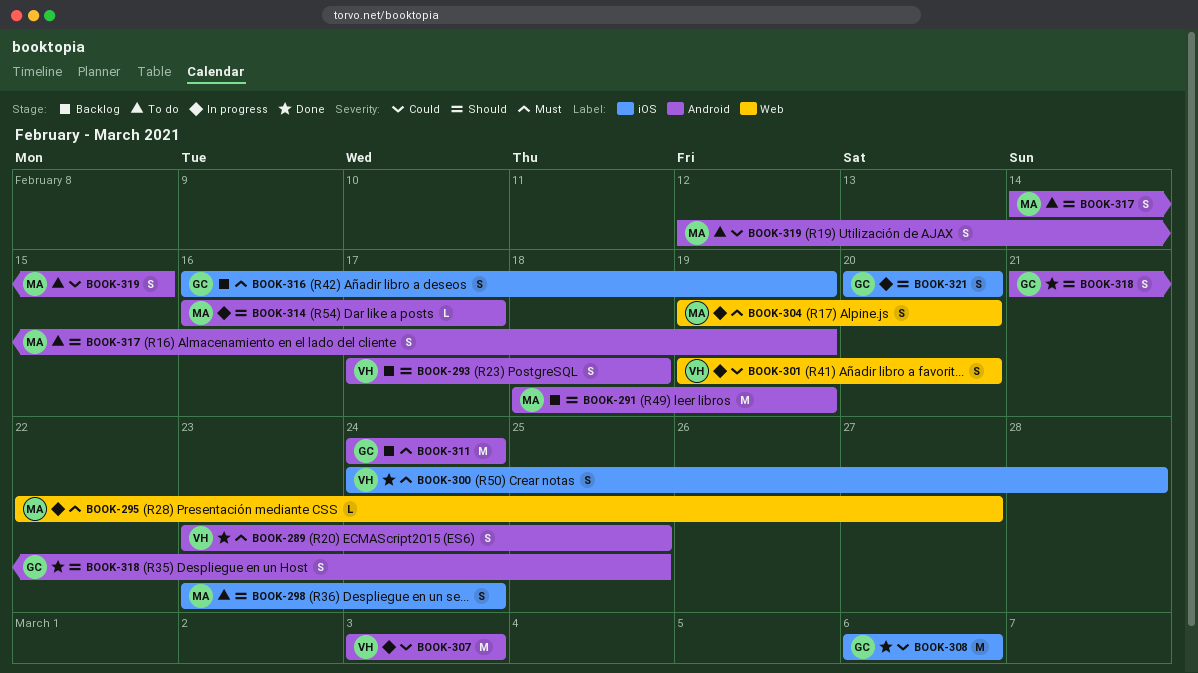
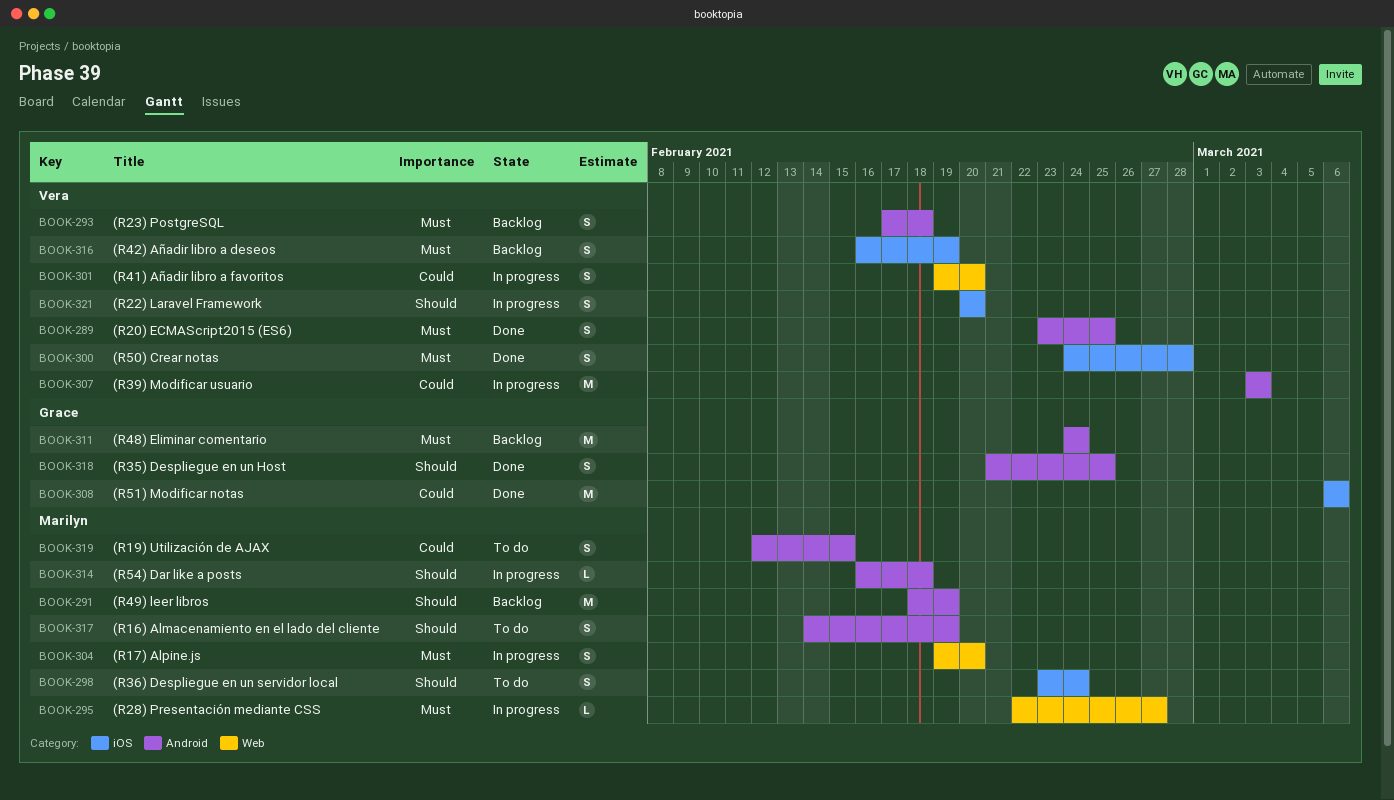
BOOK-293, priority: Should -> Must
BOOK-314, due: Feb 17 -> Feb 18
BOOK-316, owner: Grace -> Vera
BOOK-321, owner: Grace -> Vera

